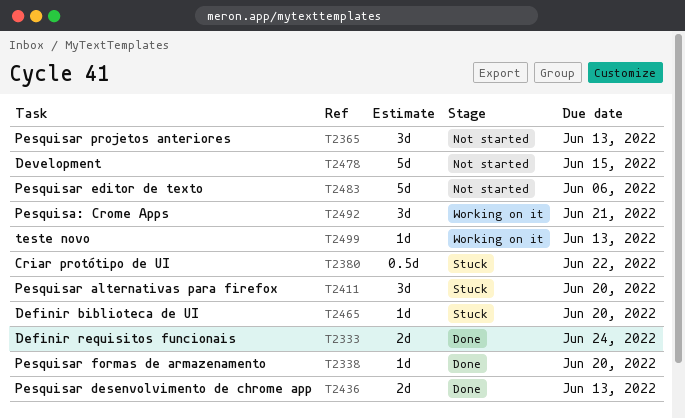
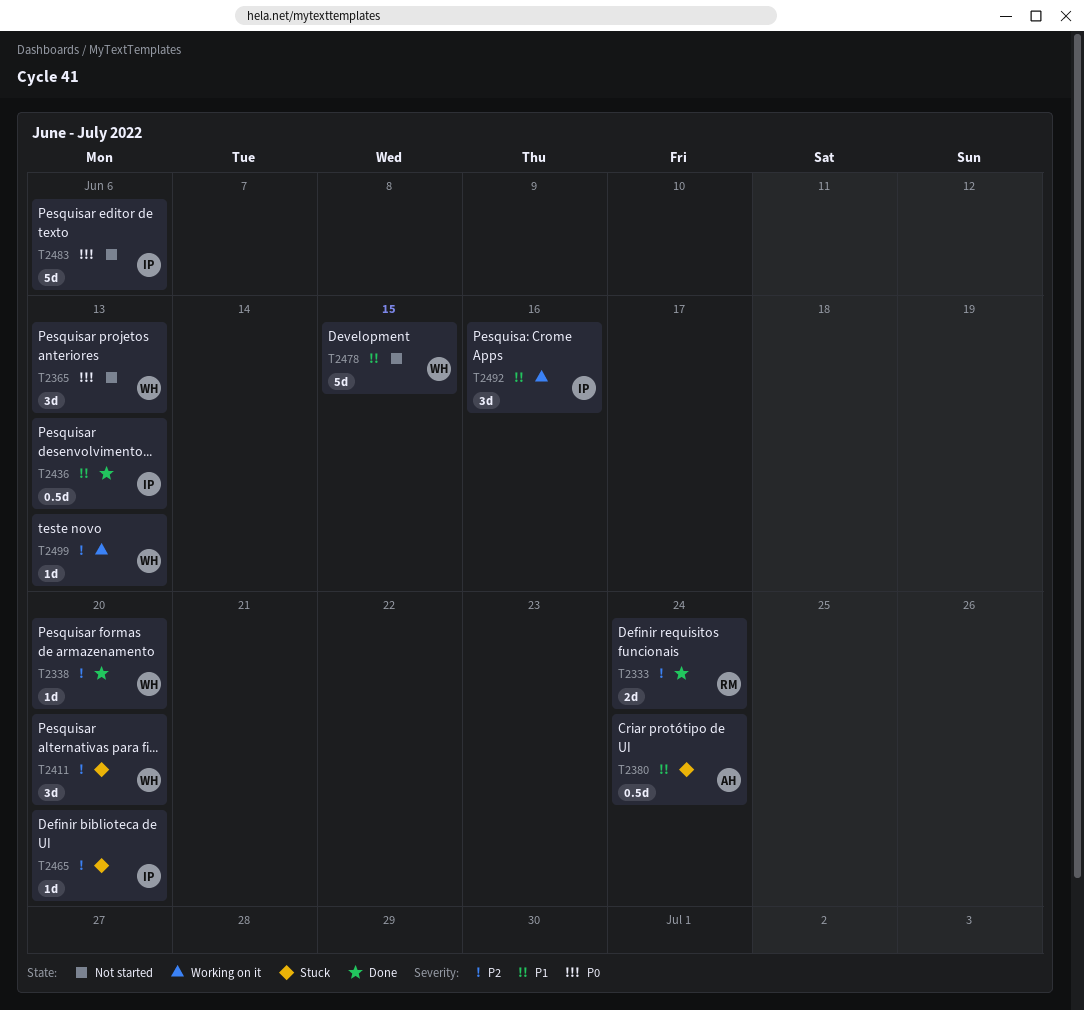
T2380, due: Jun 22 -> Jun 24
T2436, estimate: 2d -> 0.5d
T2492, due: Jun 21 -> Jun 16

